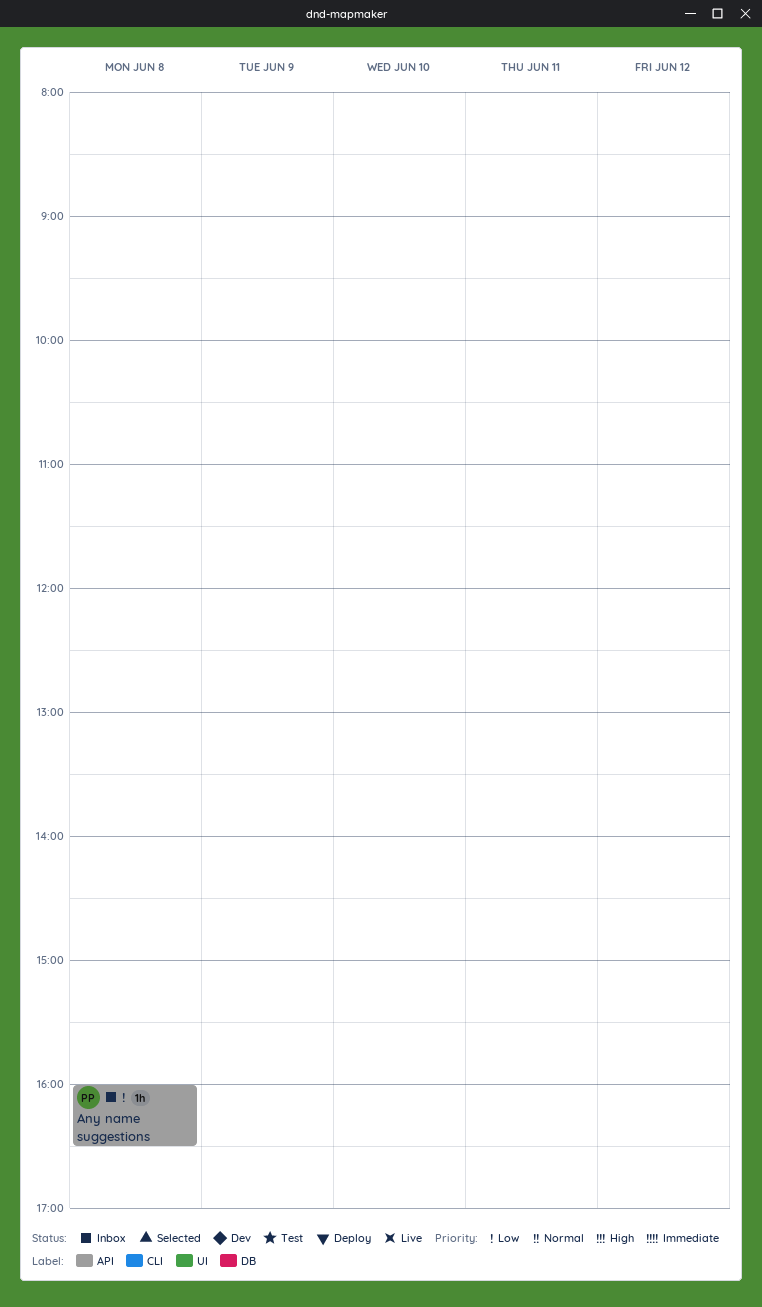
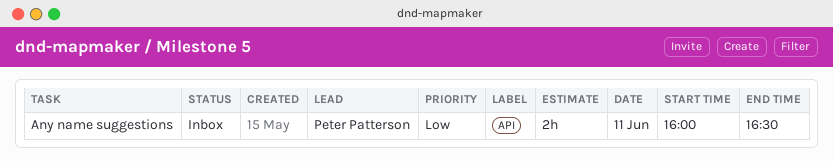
Any name suggestions, estimate: 1h -> 2h
Any name suggestions, day: Jun 8 -> Jun 11

